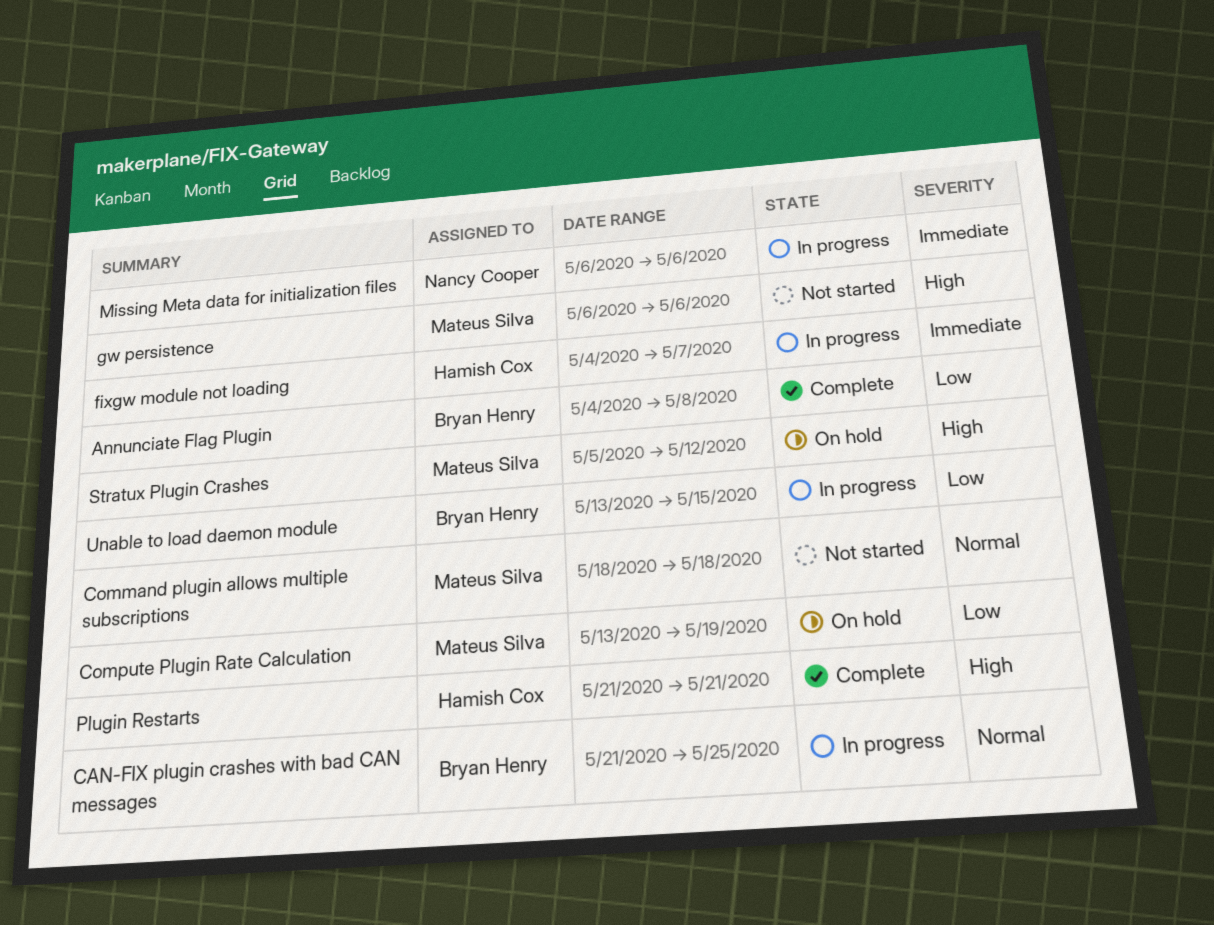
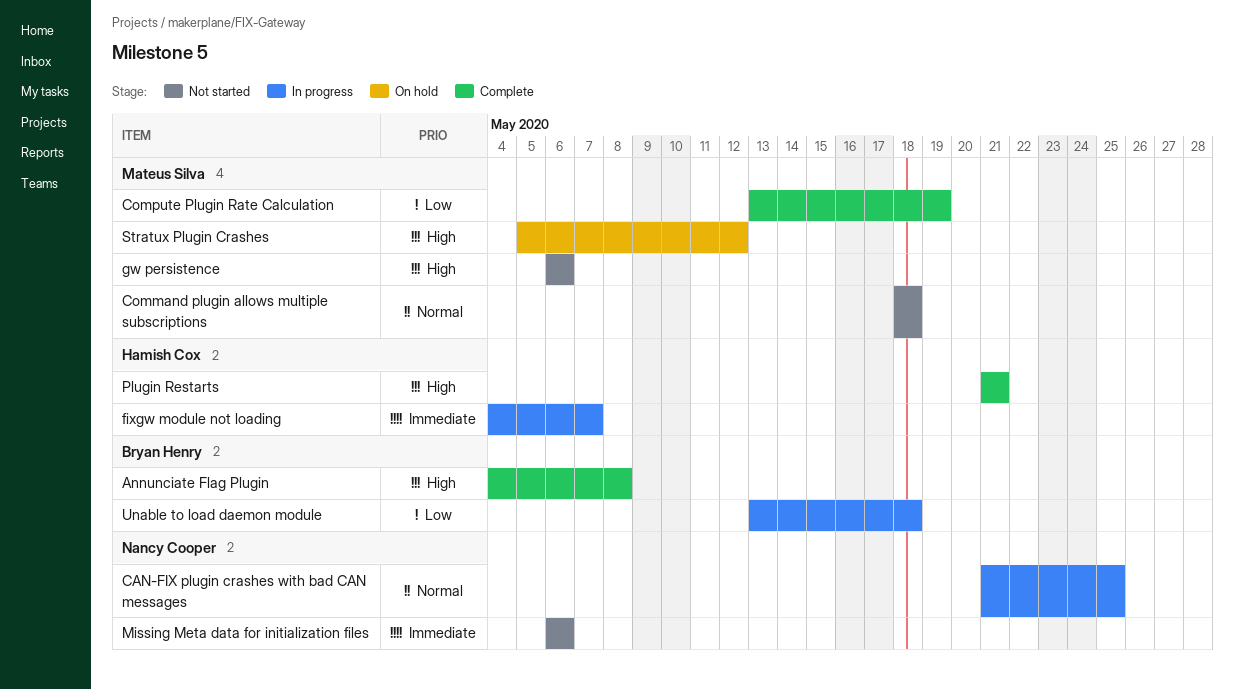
Annunciate Flag Plugin, priority: Low -> High
CAN-FIX plugin crashes with bad CAN messages, owner: Bryan Henry -> Nancy Cooper
Compute Plugin Rate Calculation, status: On hold -> Complete
Missing Meta data for initialization files, status: In progress -> Not started
Unable to load daemon module, due: May 15 -> May 18

